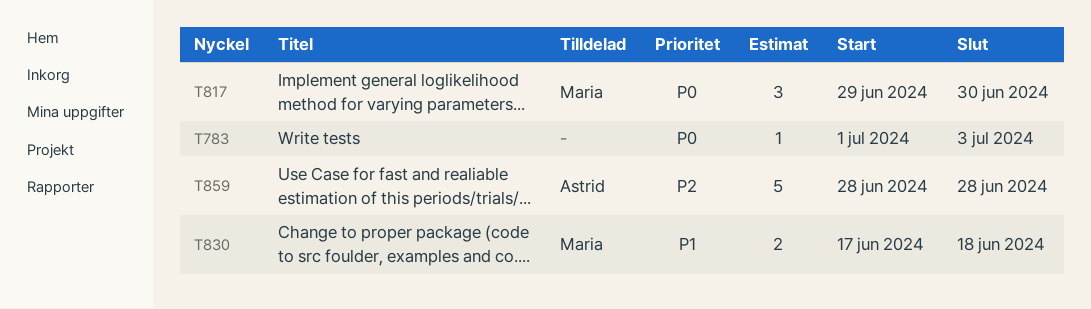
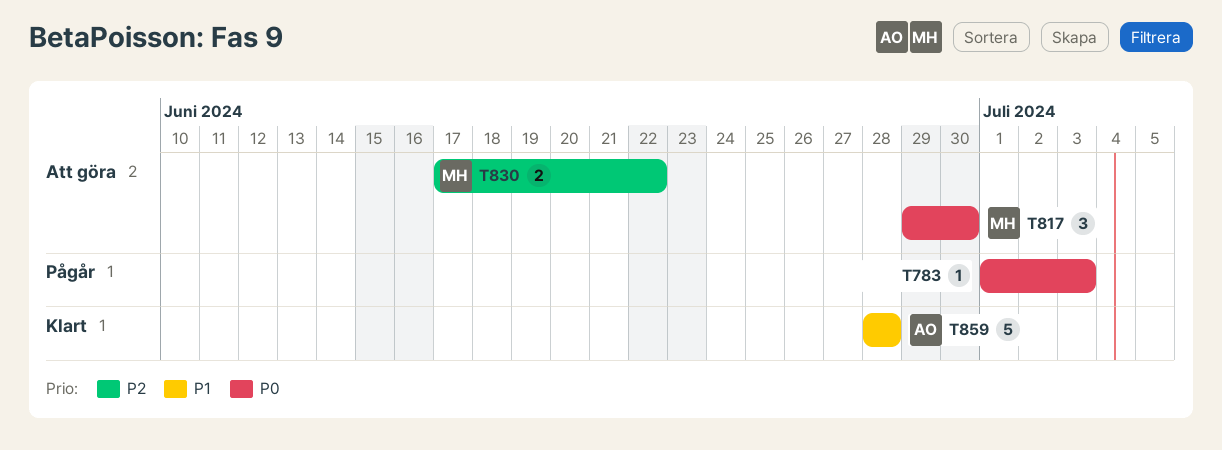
T830, priority: P1 -> P2
T830, due: Jun 18 -> Jun 22
T859, priority: P2 -> P1

